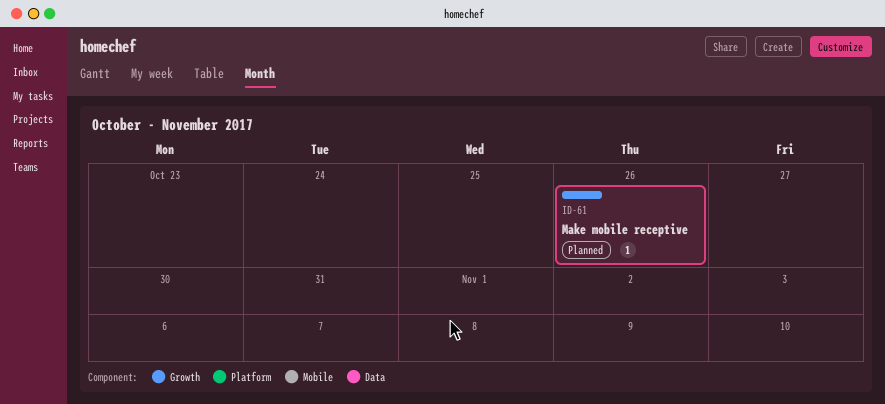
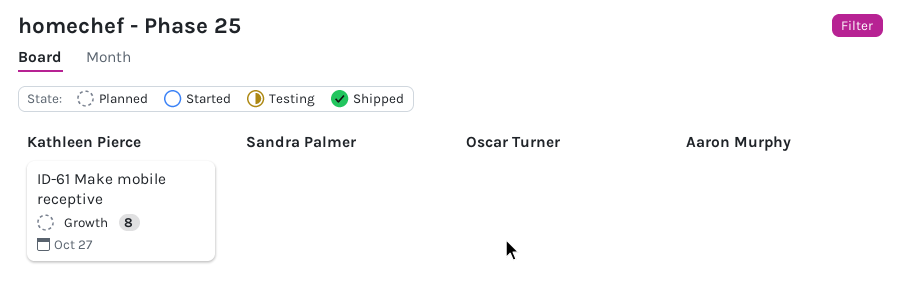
ID-61, estimate: 1 -> 8
ID-61, due: Oct 26 -> Oct 27

